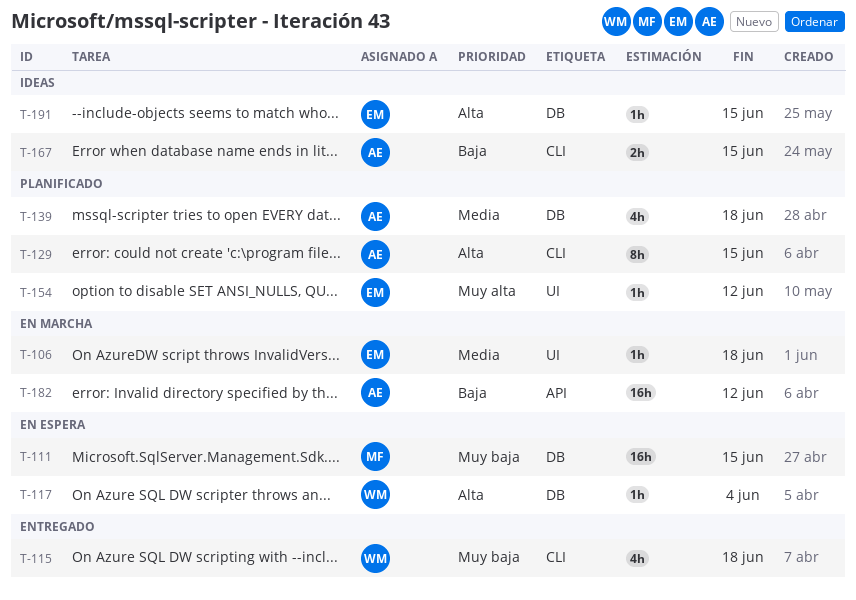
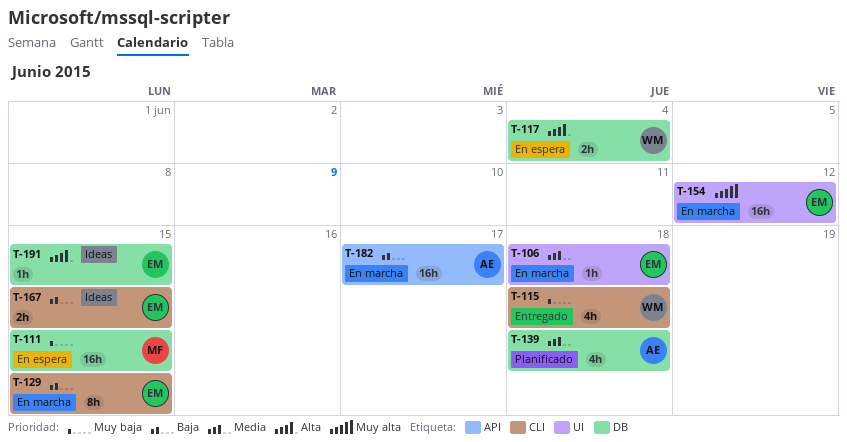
T-117, estimate: 1h -> 2h
T-129, status: Planificado -> En marcha
T-129, owner: AE -> EM
T-129, priority: Alta -> Baja
T-154, status: Planificado -> En marcha
T-154, estimate: 1h -> 16h
T-167, owner: AE -> EM
T-182, due: Jun 12 -> Jun 17

